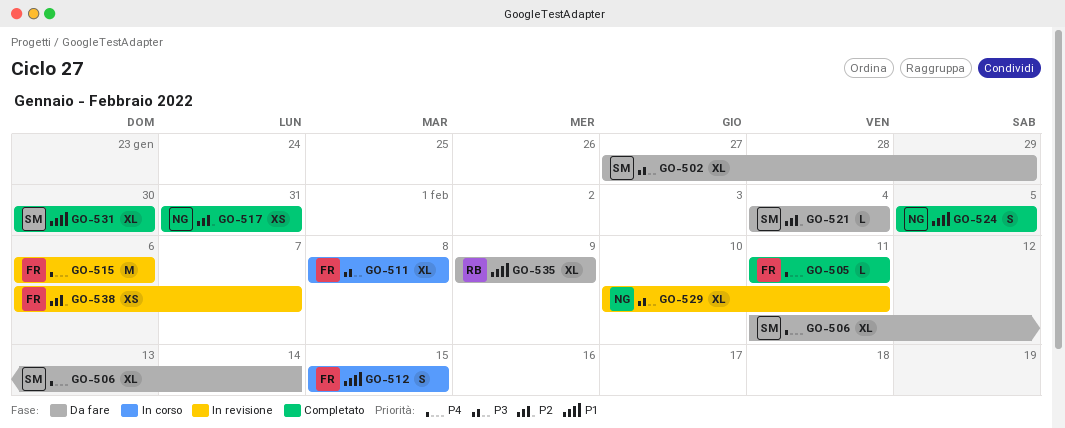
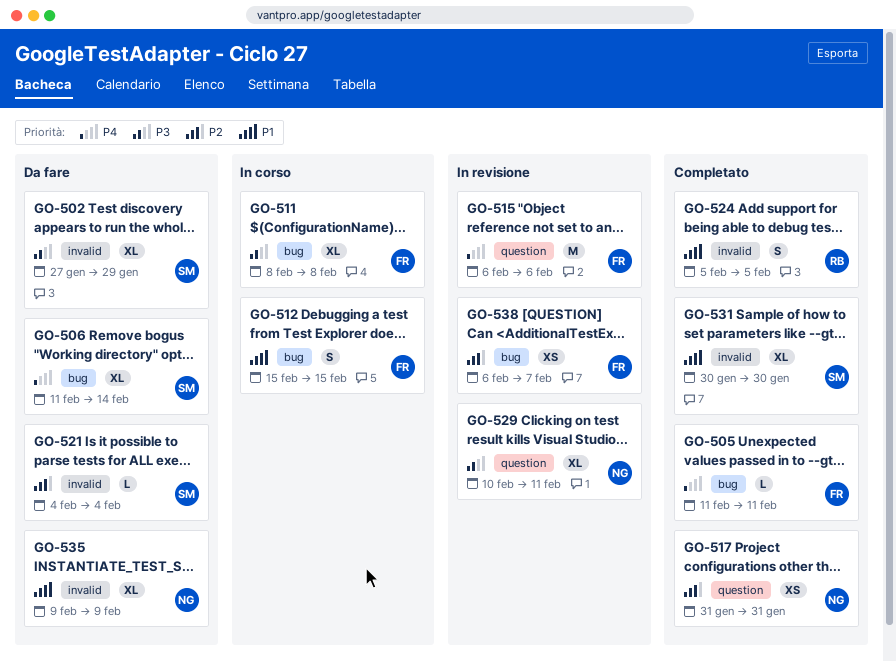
GO-524, owner: NG -> RB
GO-535, owner: RB -> NG

